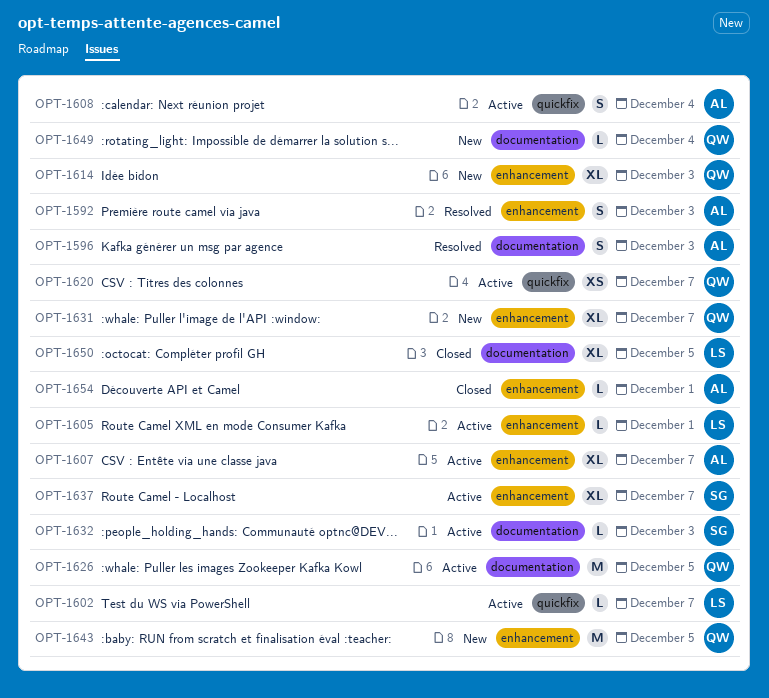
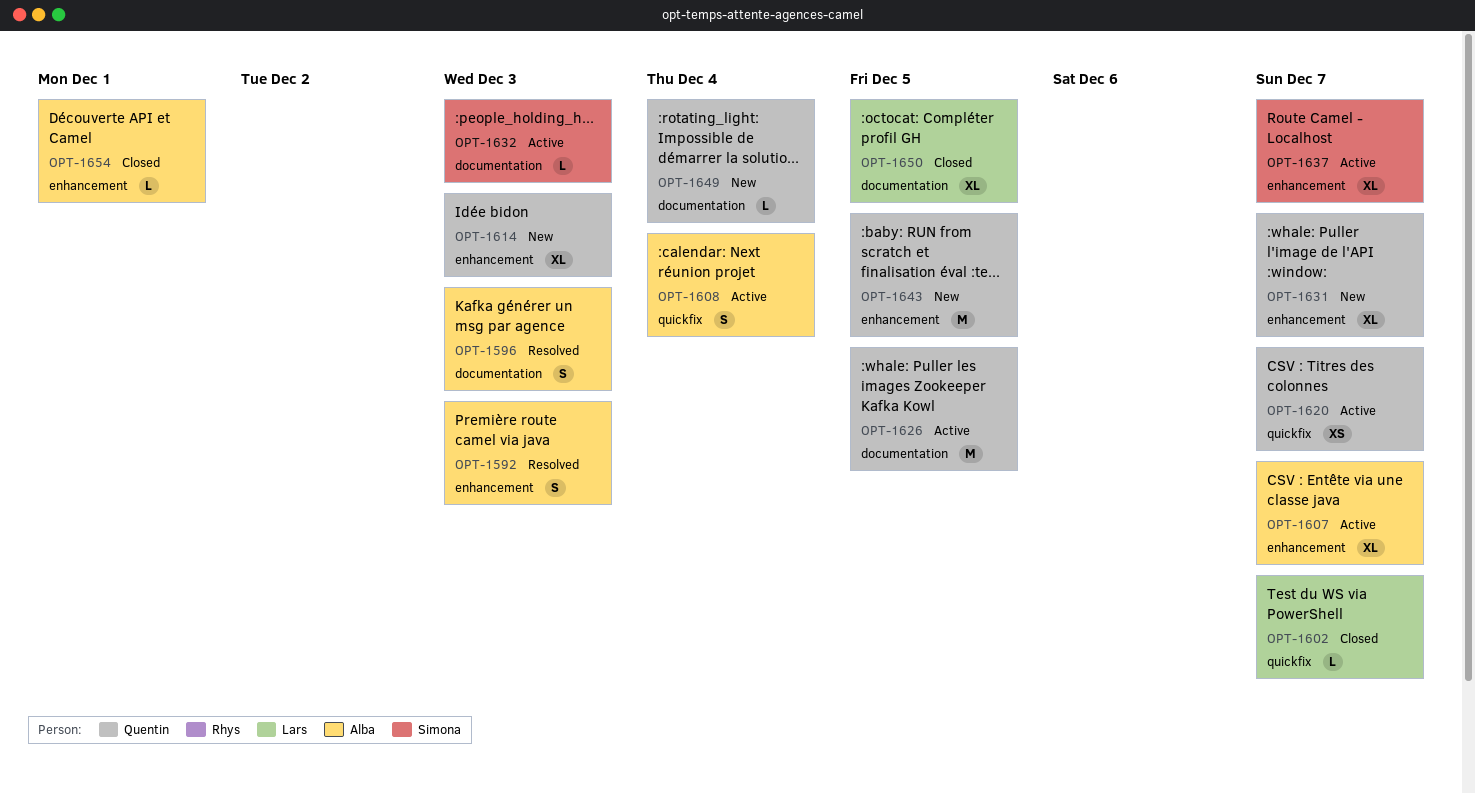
OPT-1602, status: Active -> Closed
OPT-1605: present -> none

